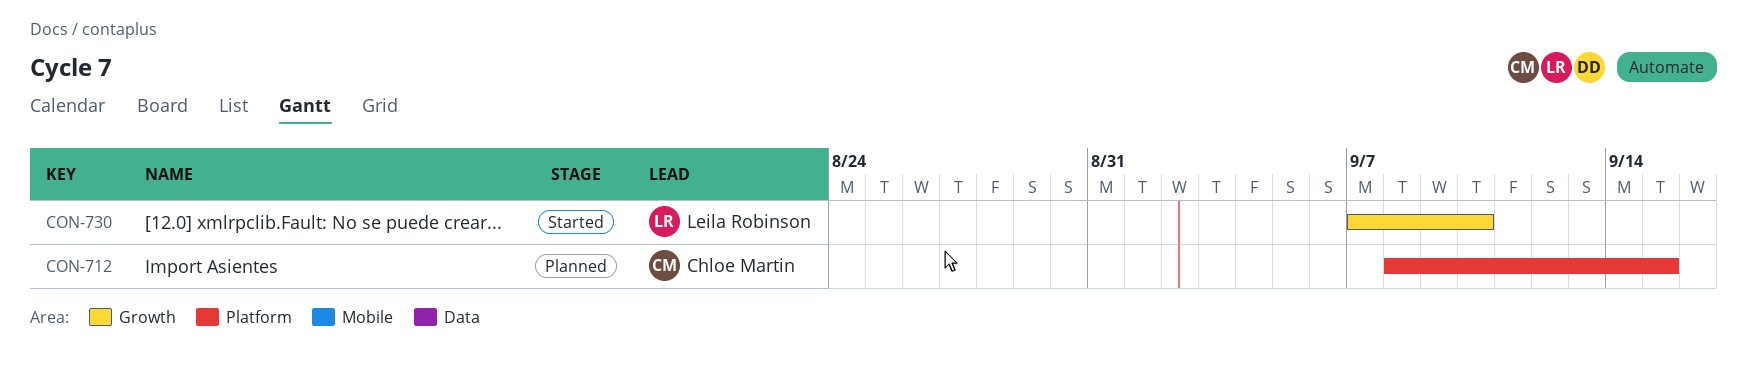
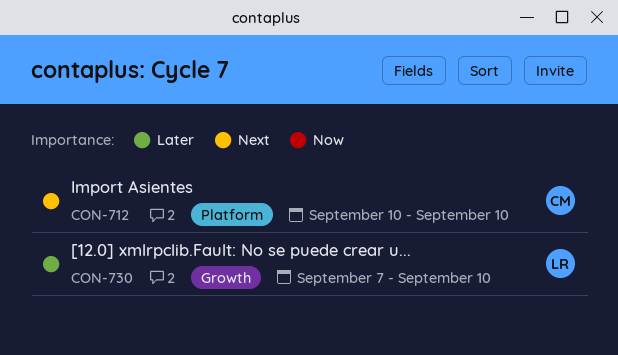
CON-712, start: Sep 8 -> Sep 10
CON-712, due: Sep 15 -> Sep 10

